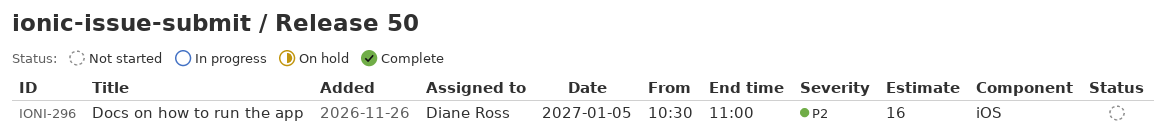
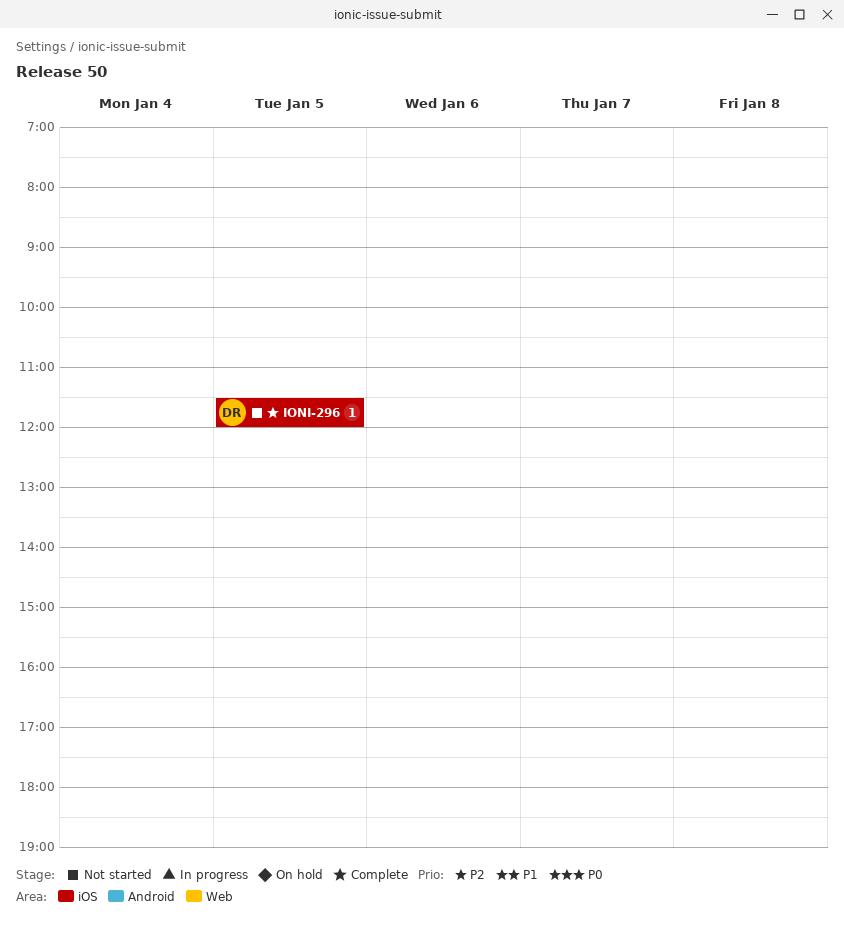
IONI-296, estimate: 16 -> 1
IONI-296, begins: 10:30 -> 11:30
IONI-296, ends: 11:00 -> 12:00

